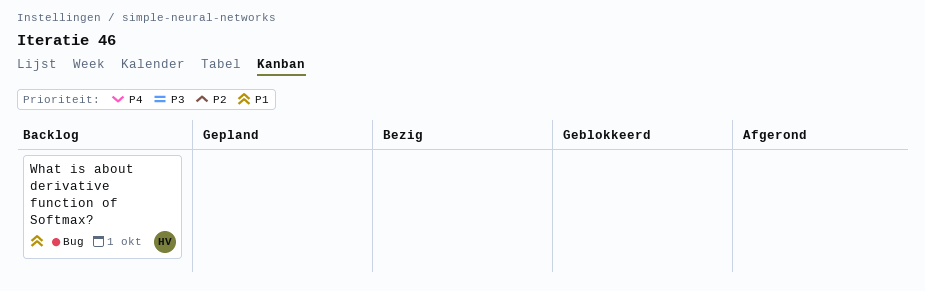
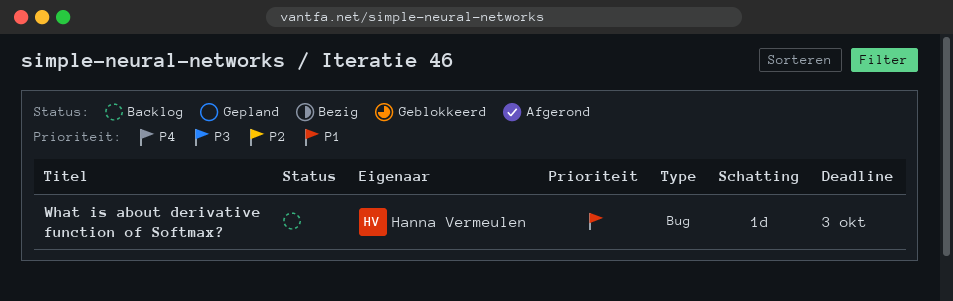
What is about derivative function of Softmax?, due: Oct 1 -> Oct 3

